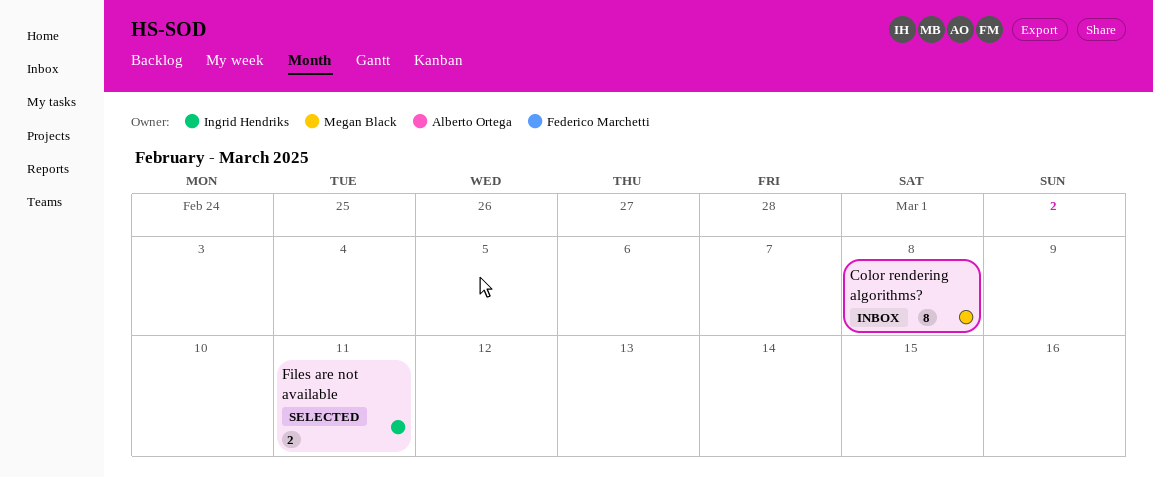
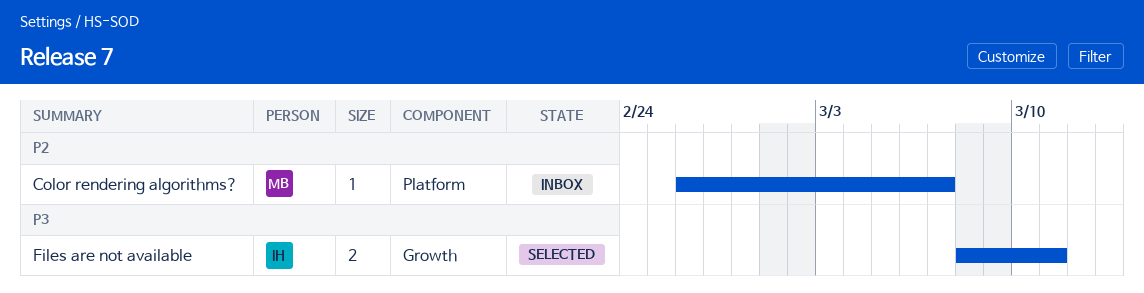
Color rendering algorithms?, estimate: 8 -> 1
Color rendering algorithms?, due: Mar 8 -> Mar 7

